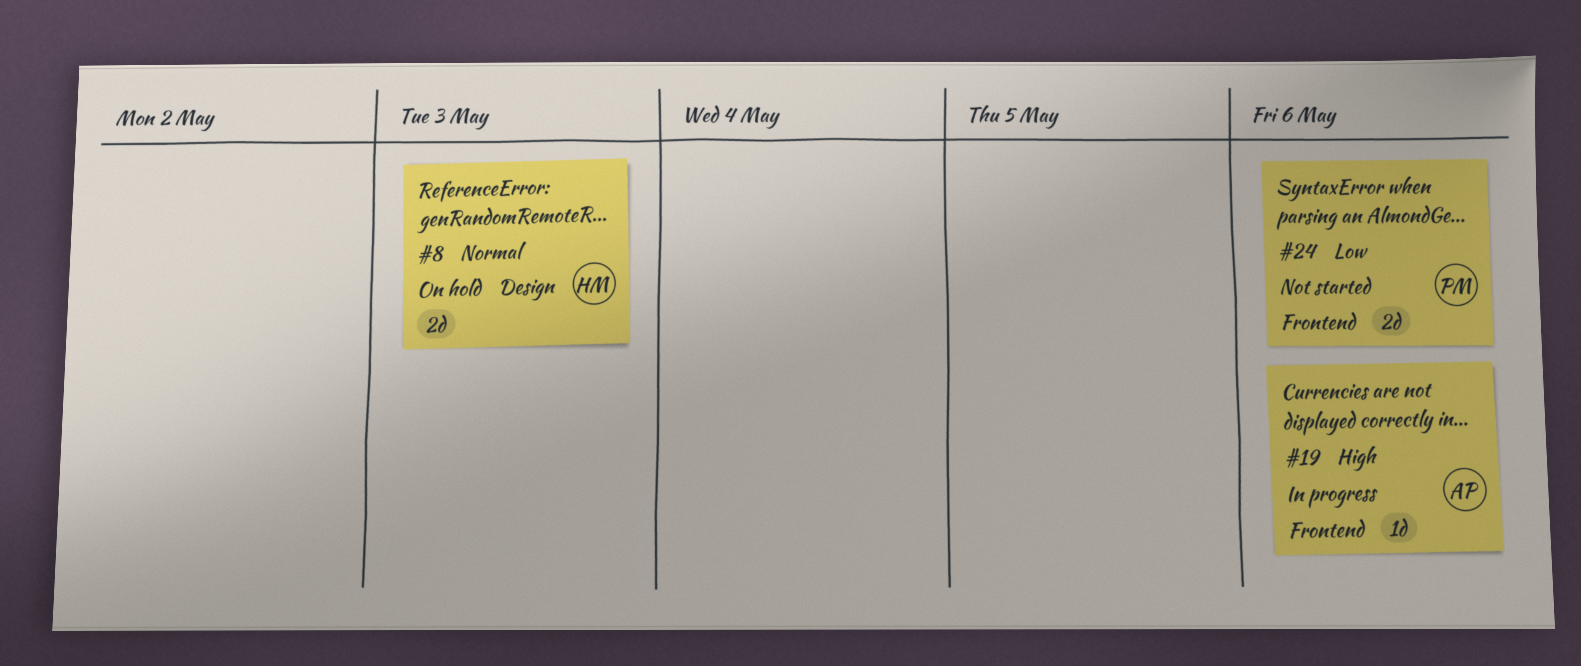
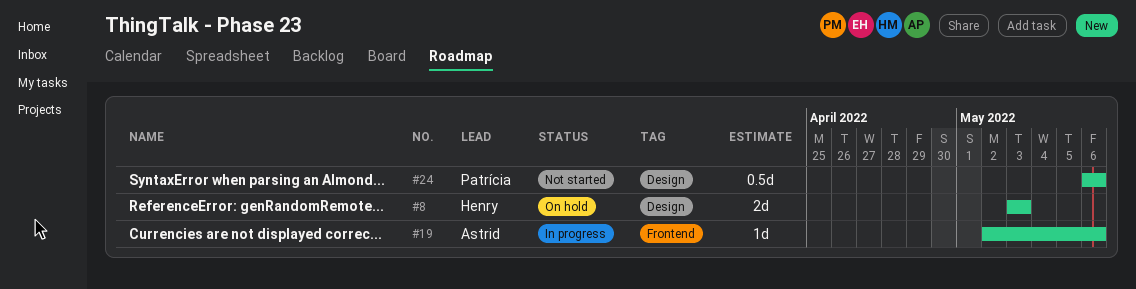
#24, label: Frontend -> Design
#24, estimate: 2d -> 0.5d

